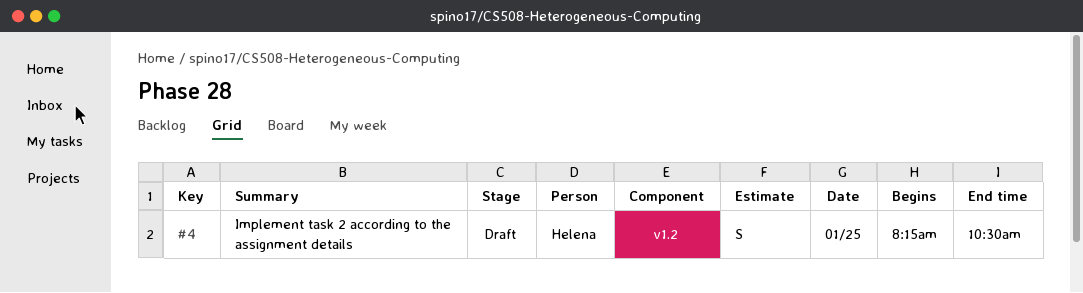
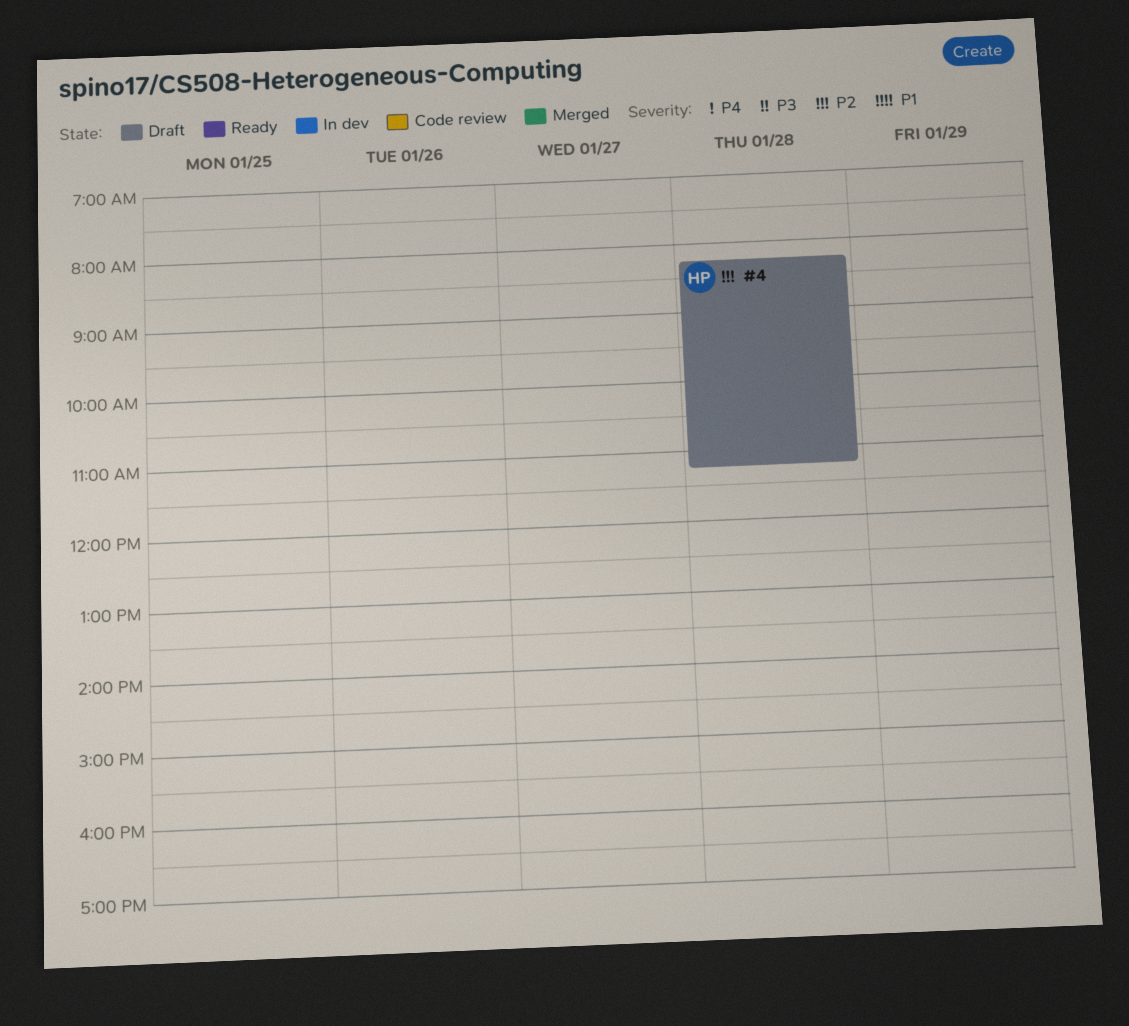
#4, day: Jan 25 -> Jan 28
#4, ends: 10:30 -> 11:15

